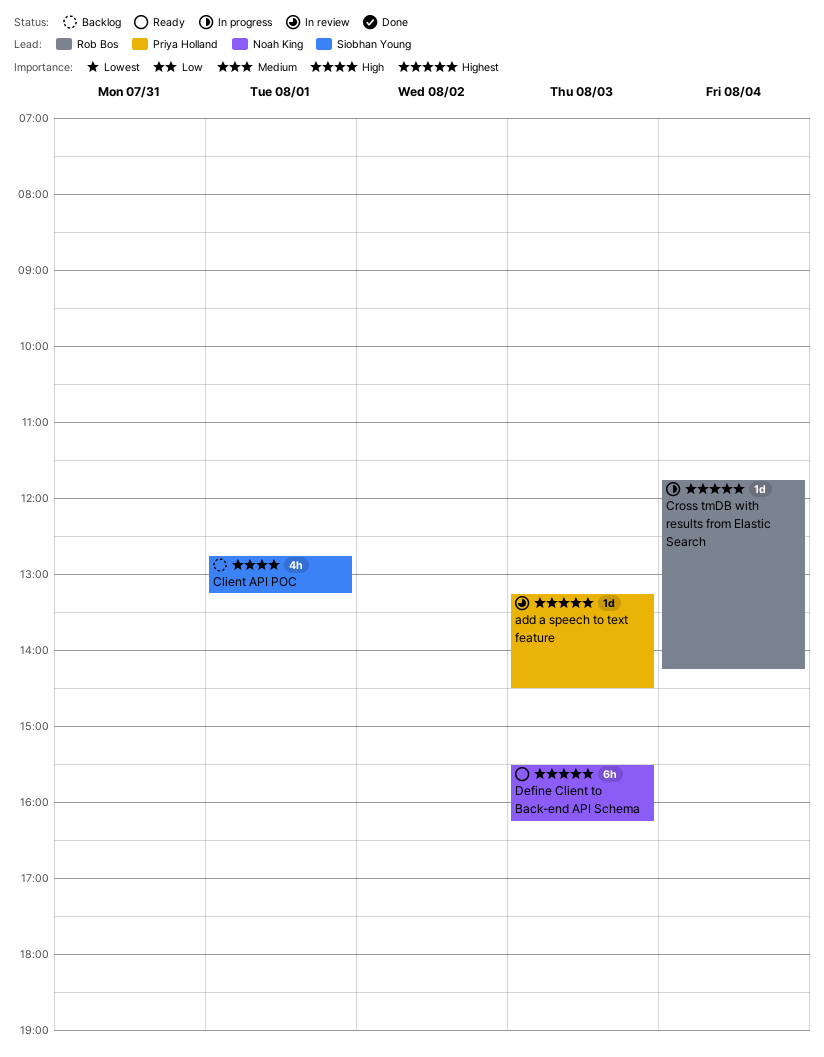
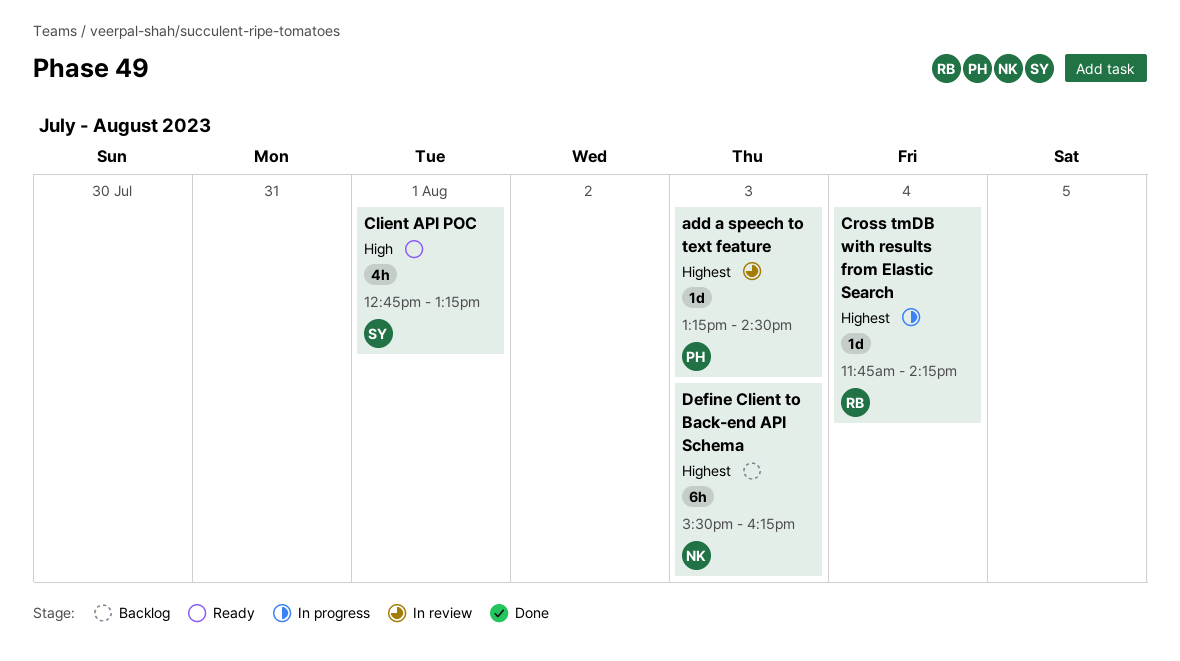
Client API POC, status: Backlog -> Ready
Define Client to Back-end API Schema, status: Ready -> Backlog

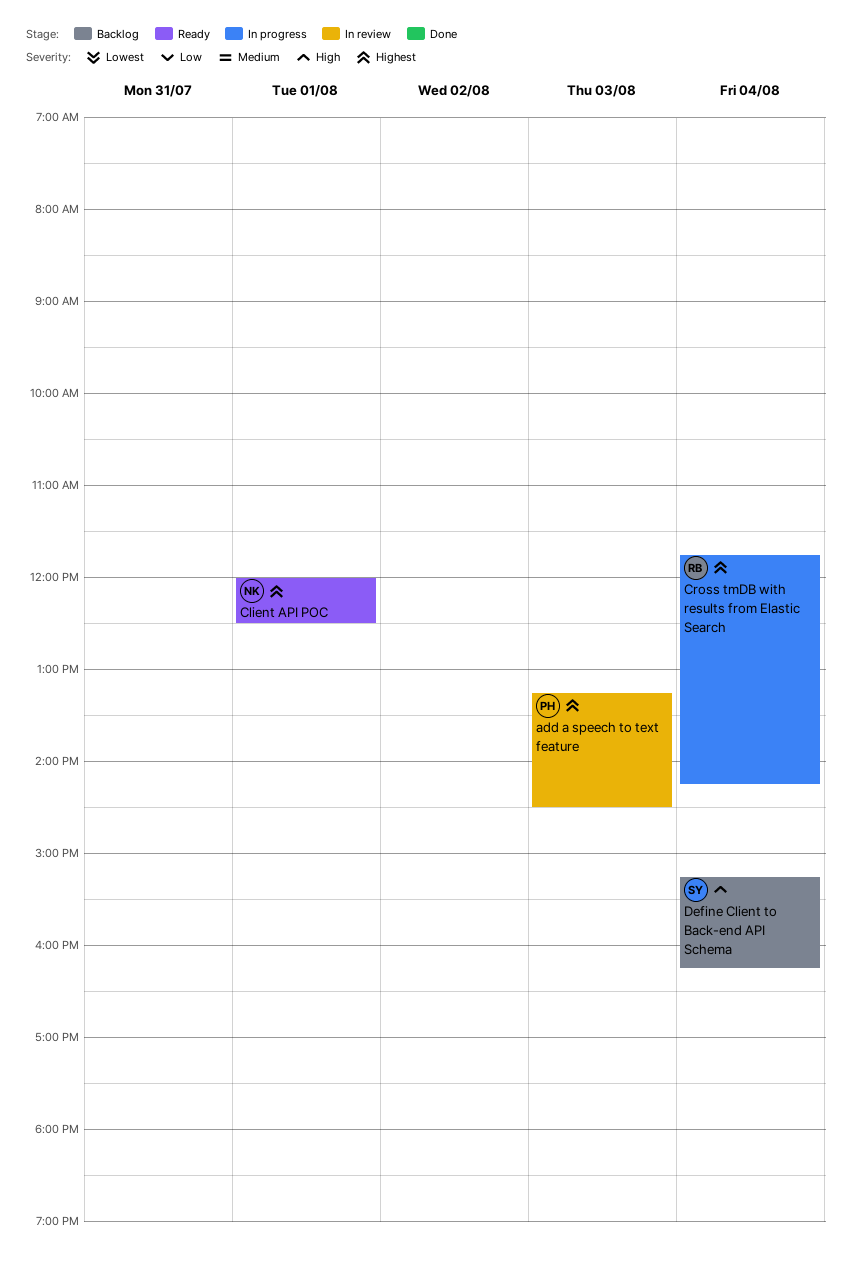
Client API POC, owner: SY -> NK
Client API POC, priority: High -> Highest
Client API POC, begins: 12:45 -> 12:00
Client API POC, ends: 13:15 -> 12:30
Define Client to Back-end API Schema, owner: NK -> SY
Define Client to Back-end API Schema, priority: Highest -> High
Define Client to Back-end API Schema, day: Aug 3 -> Aug 4
Define Client to Back-end API Schema, begins: 15:30 -> 15:15

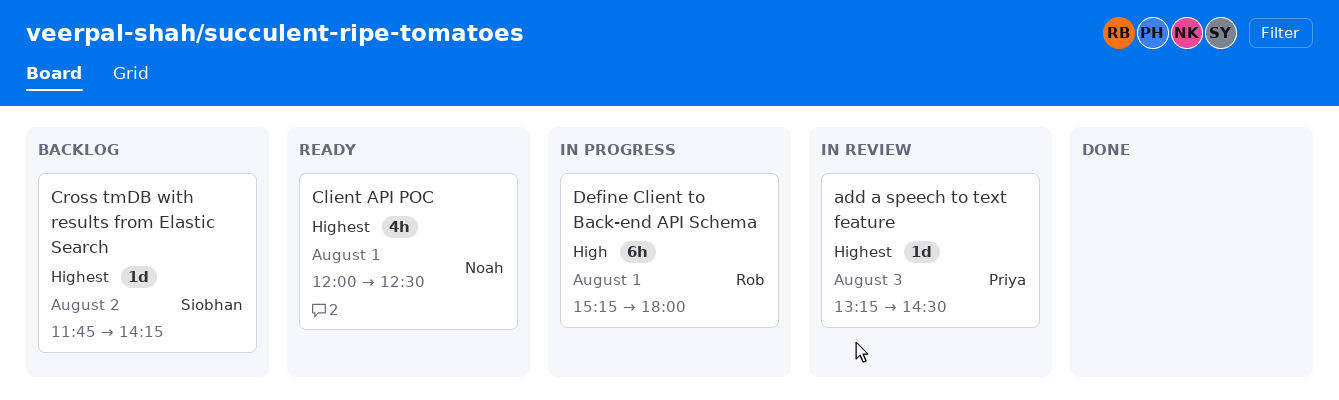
Cross tmDB with results from Elastic Search, status: In progress -> Backlog
Cross tmDB with results from Elastic Search, owner: Rob -> Siobhan
Cross tmDB with results from Elastic Search, day: Aug 4 -> Aug 2
Define Client to Back-end API Schema, status: Backlog -> In progress
Define Client to Back-end API Schema, owner: Siobhan -> Rob
Define Client to Back-end API Schema, day: Aug 4 -> Aug 1
Define Client to Back-end API Schema, ends: 16:15 -> 18:00

